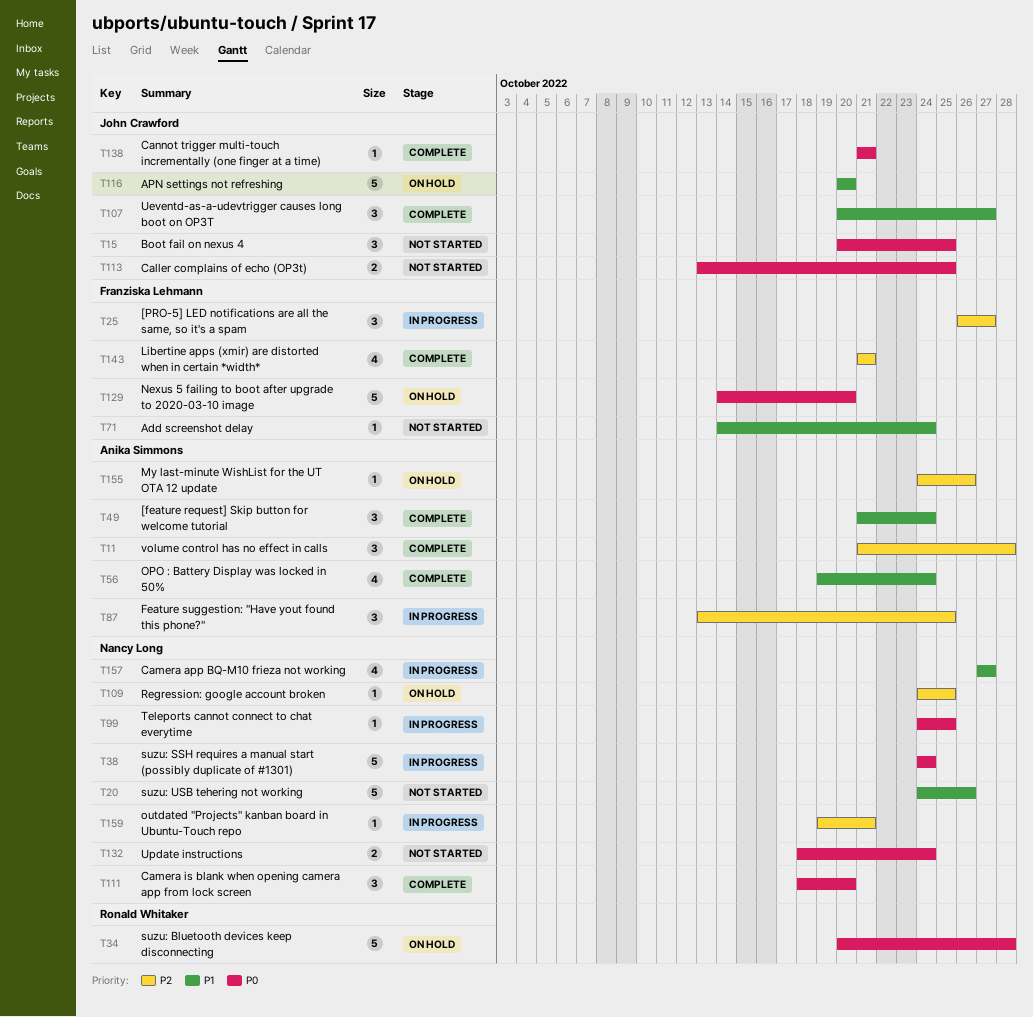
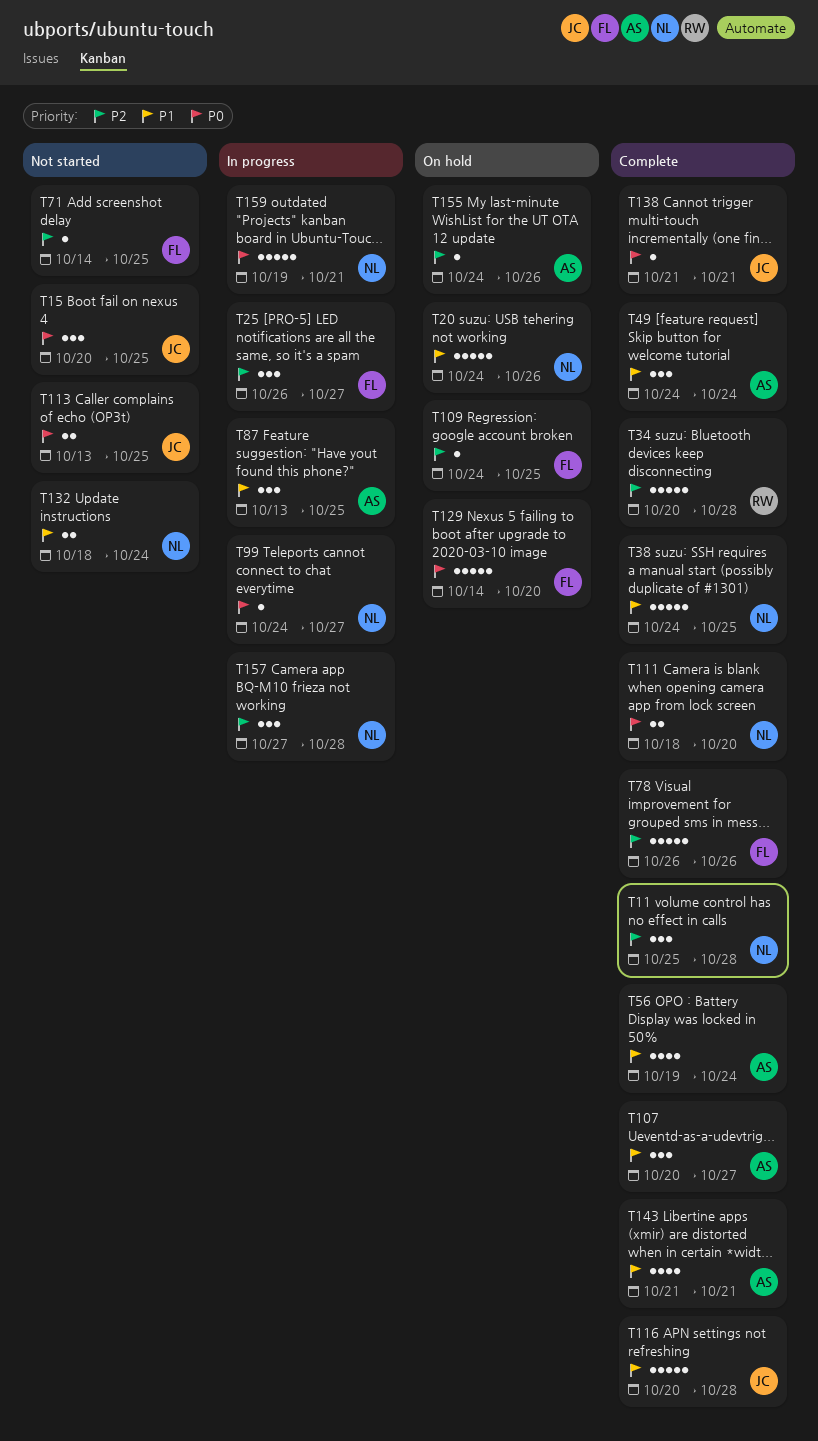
T11, owner: Anika Simmons -> Nancy Long
T11, start: Oct 21 -> Oct 25
T20, status: Not started -> On hold
T34, status: On hold -> Complete
T34, priority: P0 -> P2
T38, status: In progress -> Complete
T38, priority: P0 -> P1
T38, due: Oct 24 -> Oct 25
T49, start: Oct 21 -> Oct 24
T71, priority: P1 -> P2
T71, due: Oct 24 -> Oct 25
T78: none -> present
T87, priority: P2 -> P1
T99, due: Oct 25 -> Oct 27
T107, owner: John Crawford -> Anika Simmons
T109, owner: Nancy Long -> Franziska Lehmann
T111, estimate: 3 -> 2
T116, status: On hold -> Complete
T116, due: Oct 20 -> Oct 28
T132, priority: P0 -> P1
T143, owner: Franziska Lehmann -> Anika Simmons
T143, priority: P2 -> P1
T157, priority: P1 -> P2
T157, estimate: 4 -> 3
T157, due: Oct 27 -> Oct 28
T159, priority: P2 -> P0
T159, estimate: 1 -> 5

